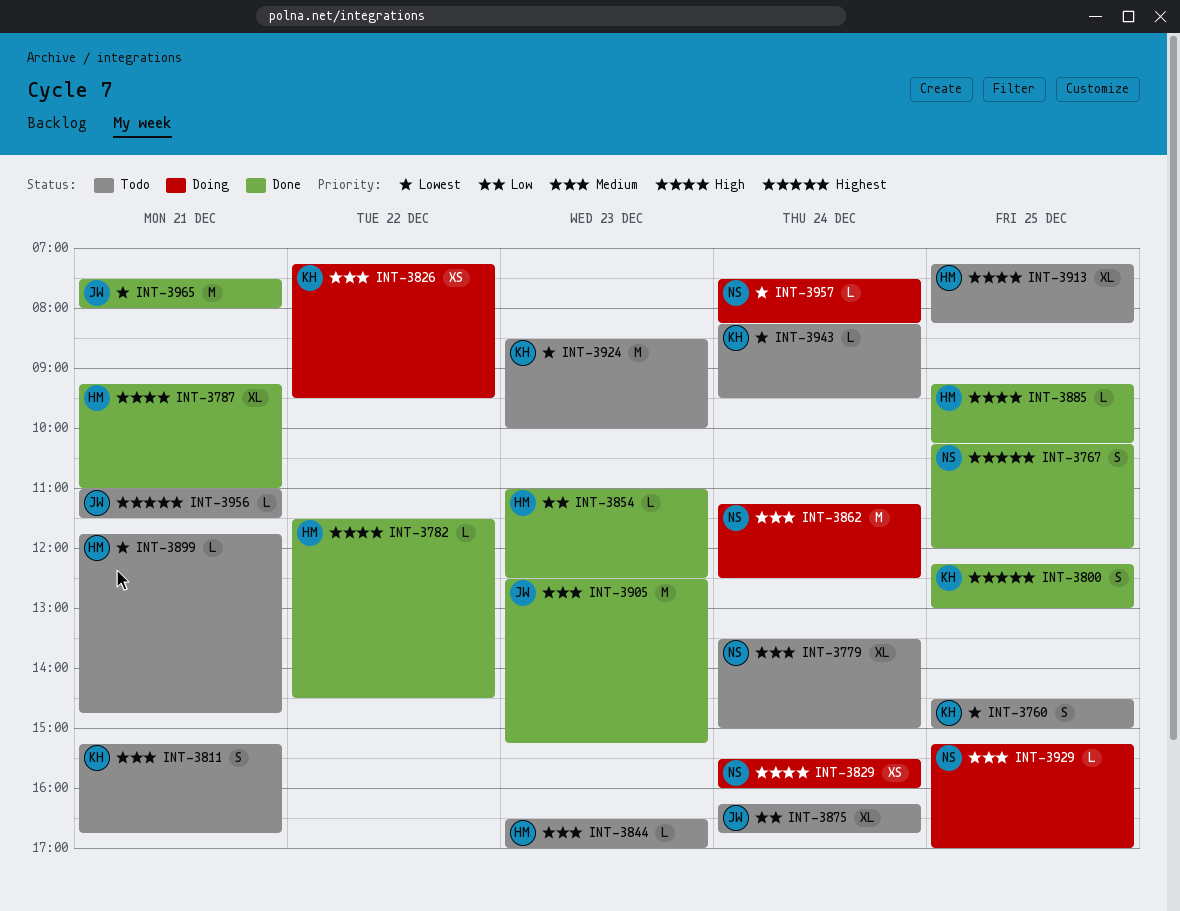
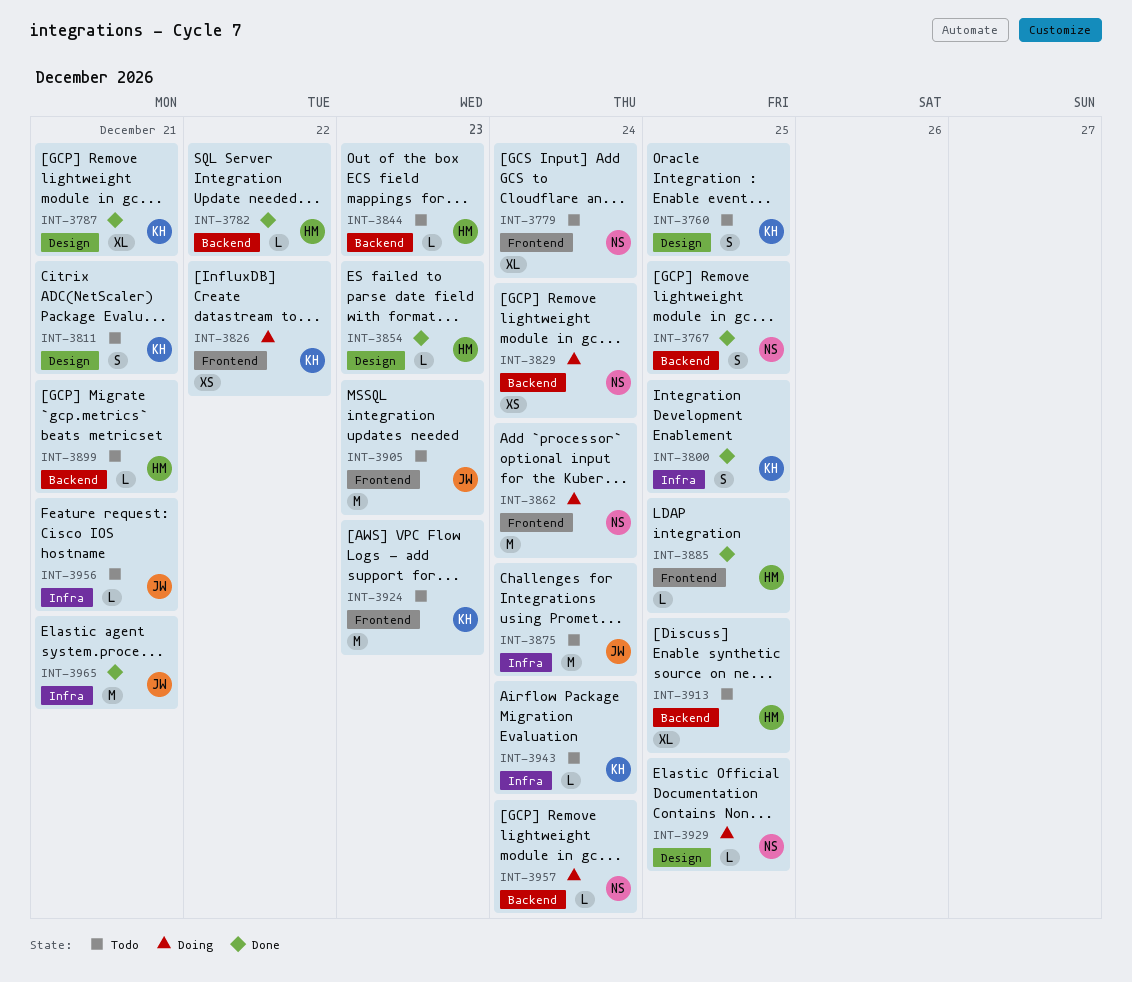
INT-3787, owner: HM -> KH
INT-3875, estimate: XL -> M
INT-3905, status: Done -> Todo

